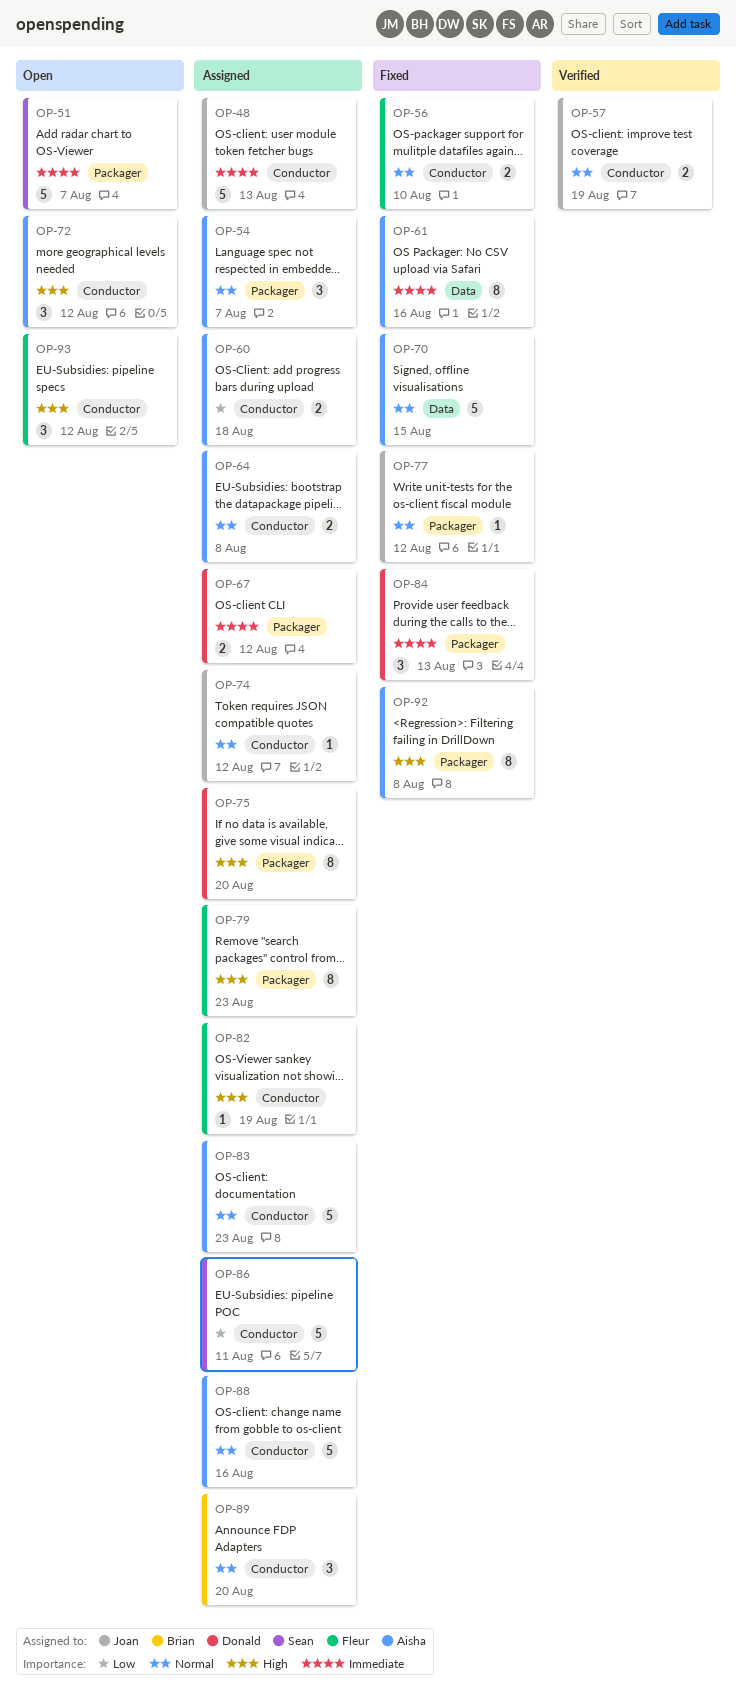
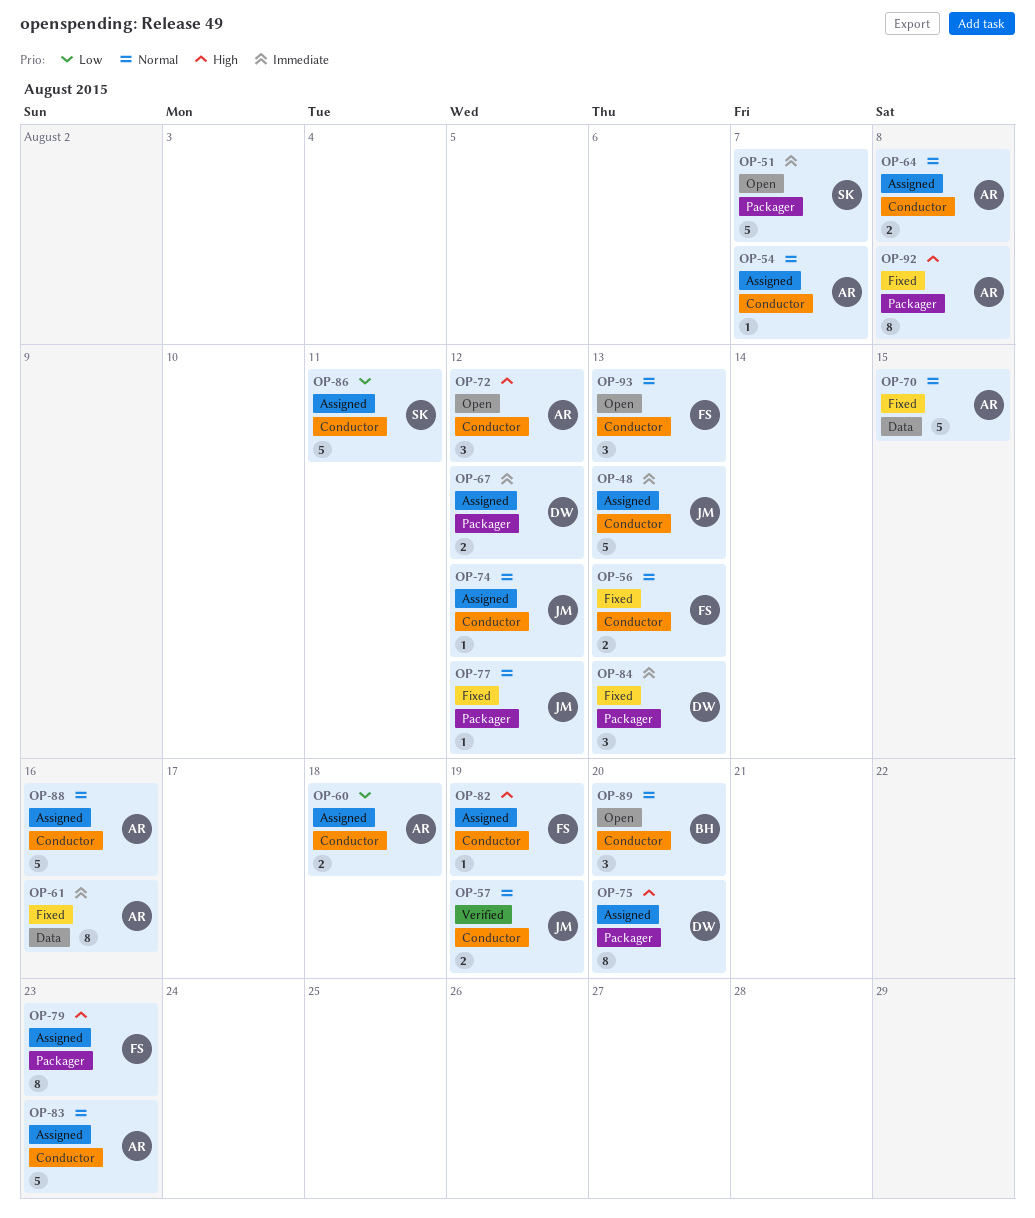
OP-54, label: Packager -> Conductor
OP-54, estimate: 3 -> 1
OP-56, due: Aug 10 -> Aug 13
OP-89, status: Assigned -> Open
OP-93, priority: High -> Normal
OP-93, due: Aug 12 -> Aug 13

